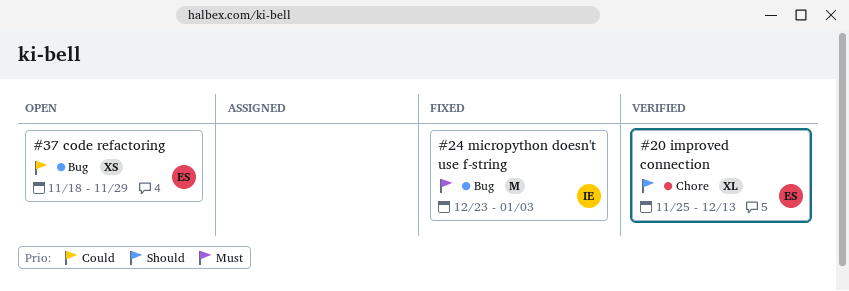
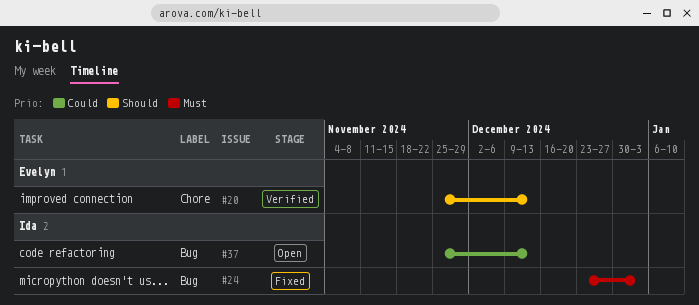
#37, owner: Evelyn -> Ida
#37, start: Nov 18 -> Nov 25
#37, due: Nov 29 -> Dec 13

